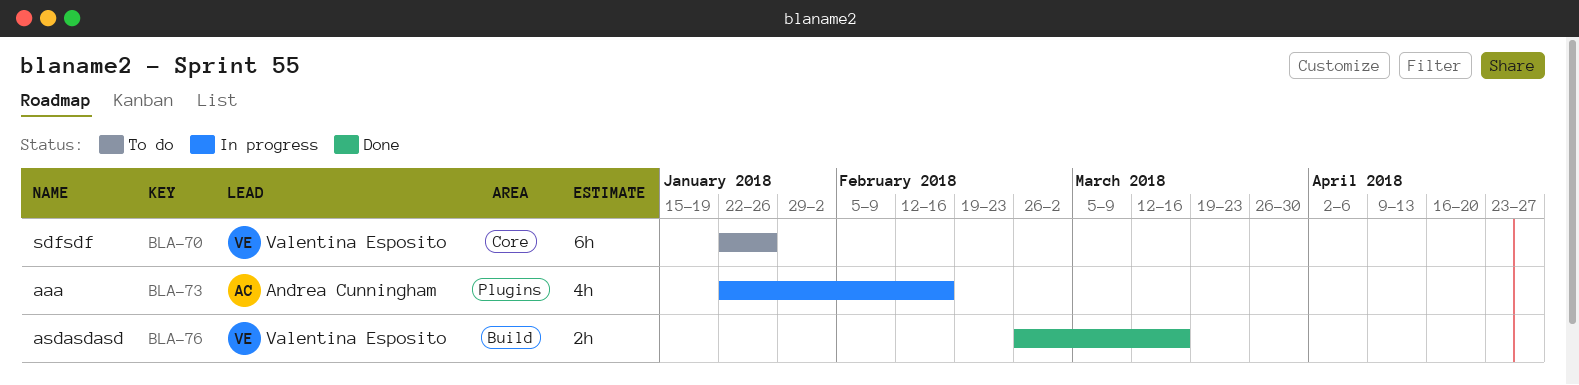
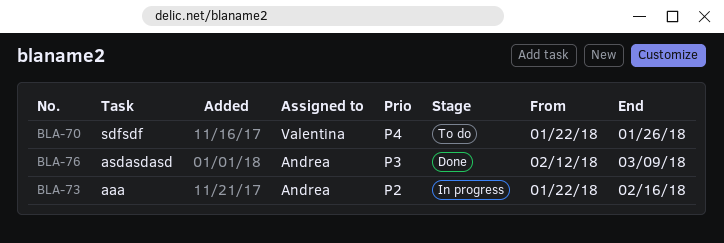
BLA-76, owner: Valentina Esposito -> Andrea Cunningham
BLA-76, start: Feb 26 -> Feb 12
BLA-76, due: Mar 16 -> Mar 9

